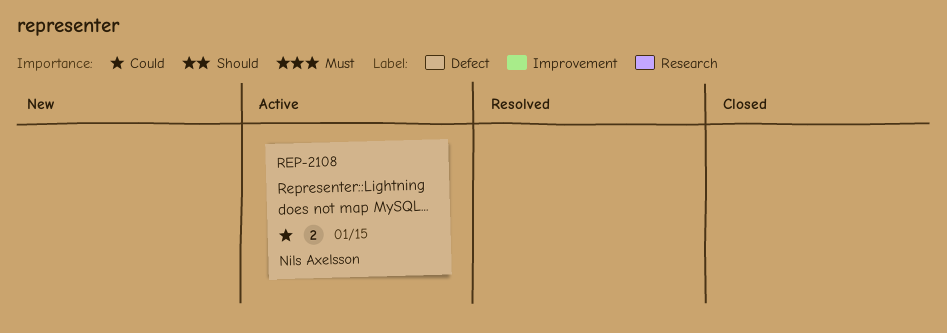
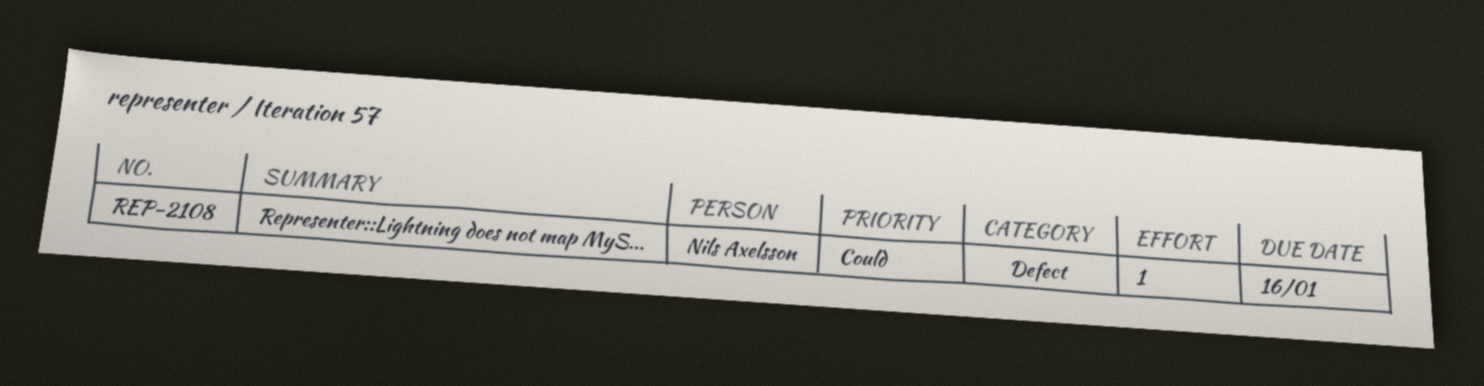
REP-2108, estimate: 2 -> 1
REP-2108, due: Jan 15 -> Jan 16

